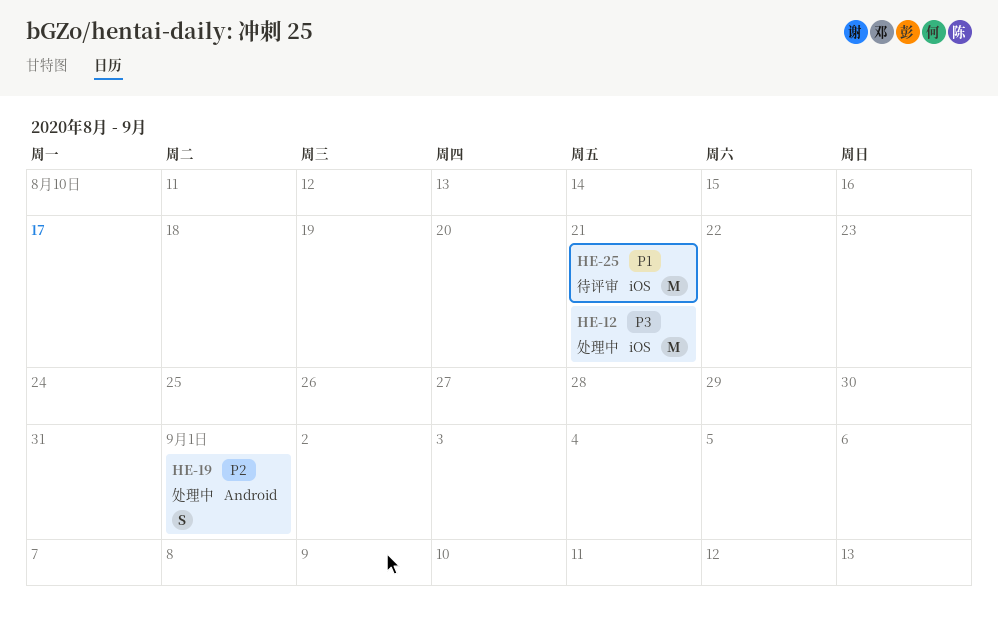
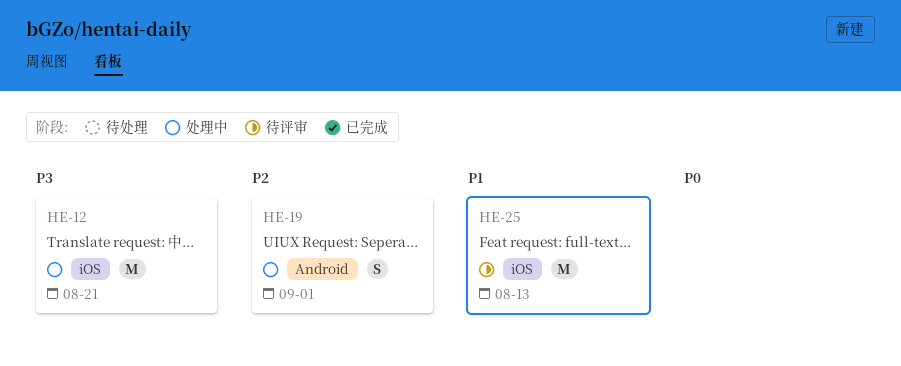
HE-25, due: Aug 21 -> Aug 13

